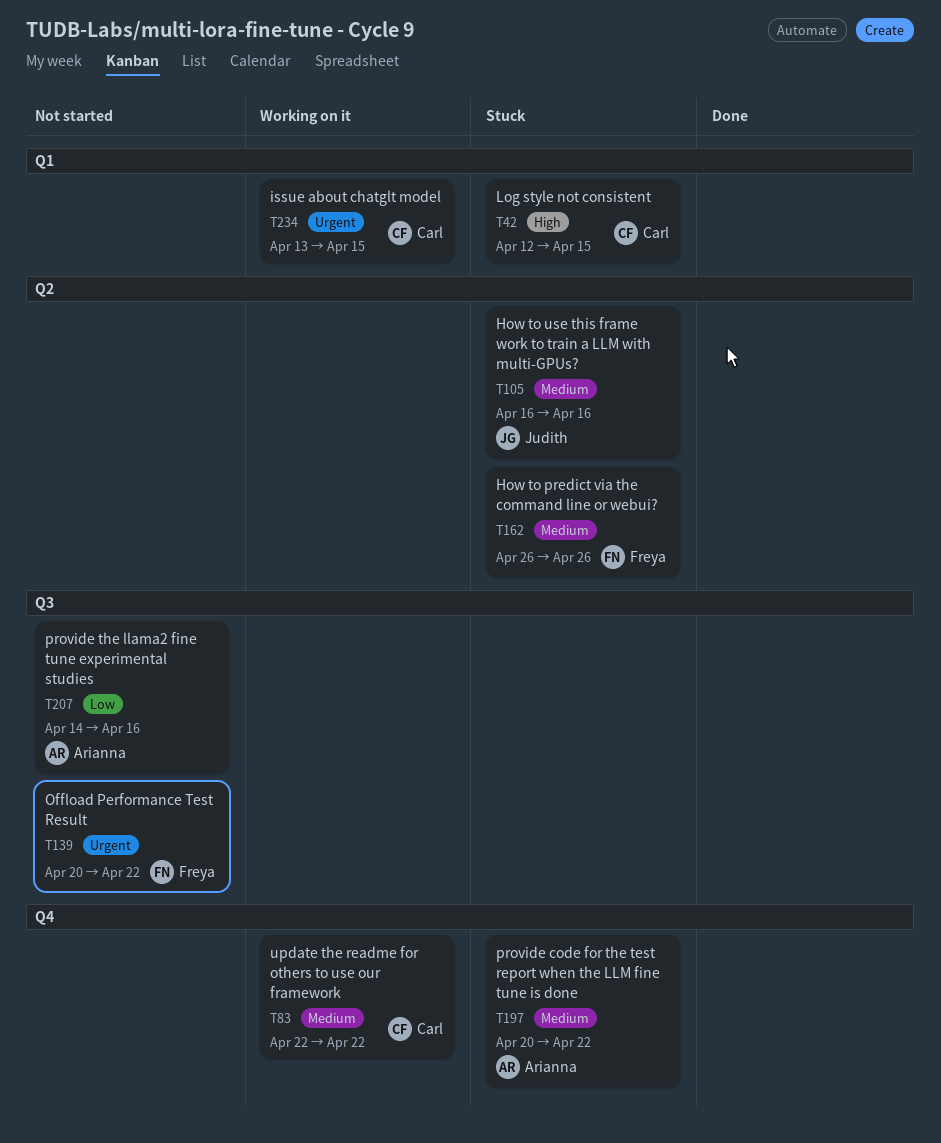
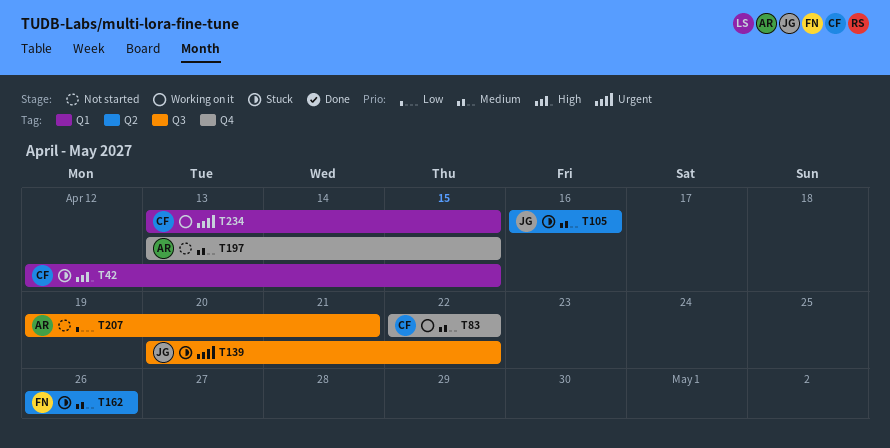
T139, status: Not started -> Stuck
T139, owner: Freya -> Judith
T197, status: Stuck -> Not started
T197, start: Apr 20 -> Apr 13
T197, due: Apr 22 -> Apr 15
T207, start: Apr 14 -> Apr 19
T207, due: Apr 16 -> Apr 21

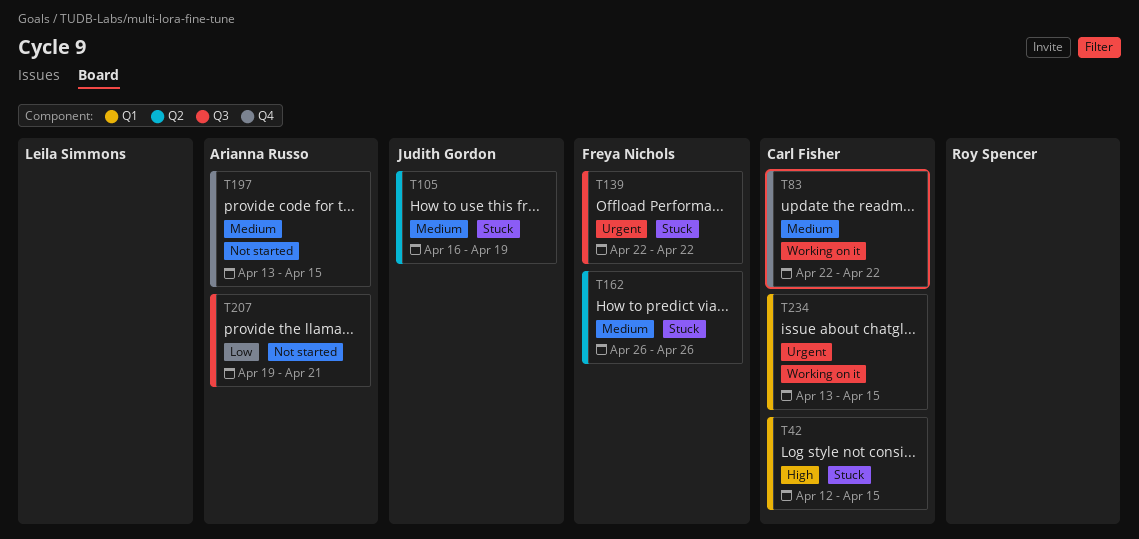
T105, due: Apr 16 -> Apr 19
T139, owner: Judith Gordon -> Freya Nichols
T139, start: Apr 20 -> Apr 22

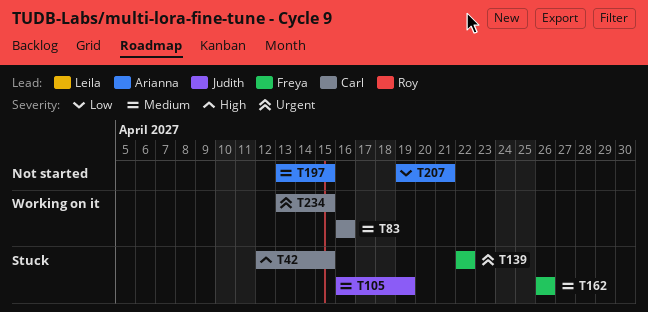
T83, start: Apr 22 -> Apr 16
T83, due: Apr 22 -> Apr 16

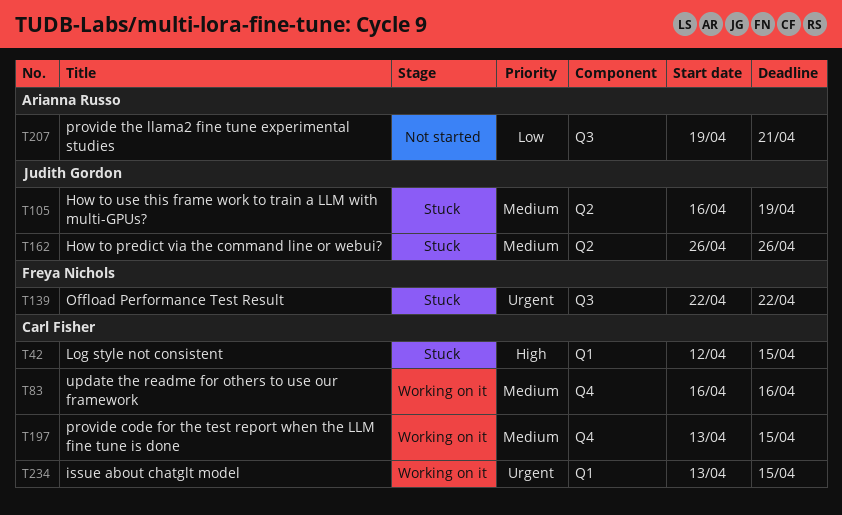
T162, owner: Freya Nichols -> Judith Gordon
T197, status: Not started -> Working on it
T197, owner: Arianna Russo -> Carl Fisher

